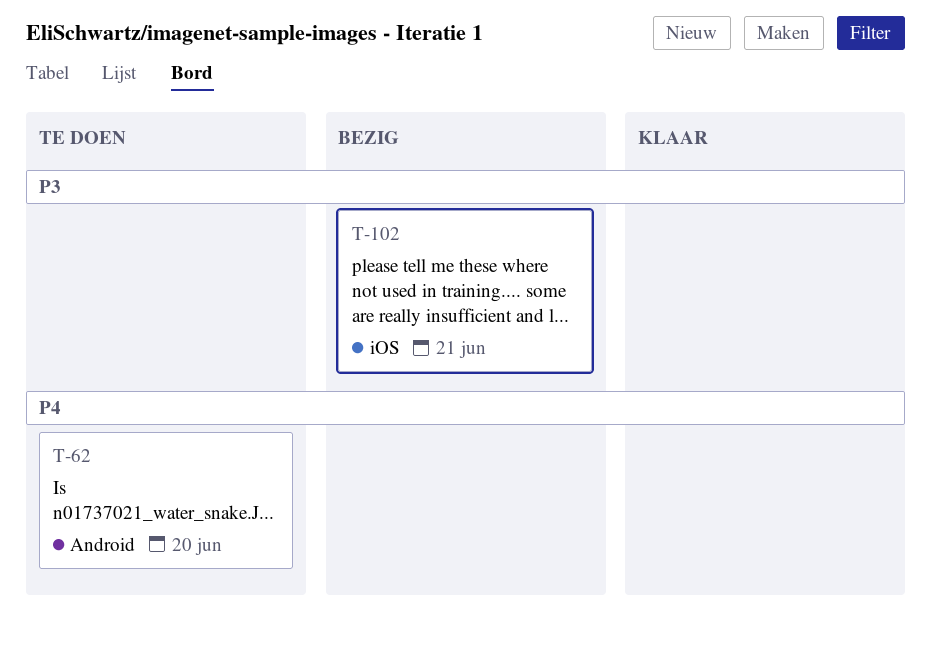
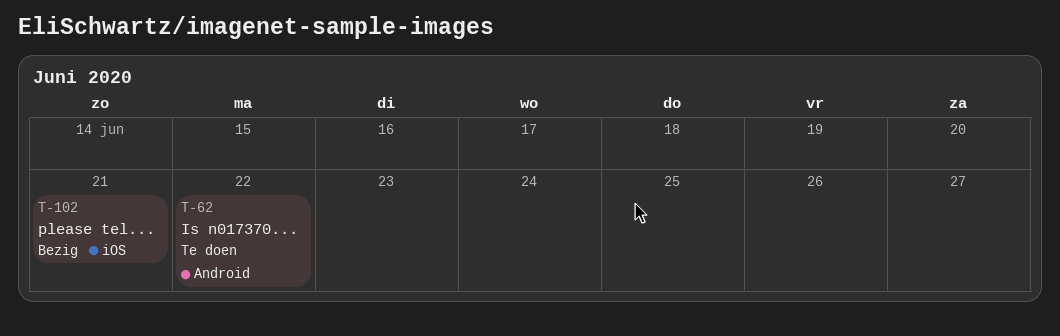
T-62, due: Jun 20 -> Jun 22

